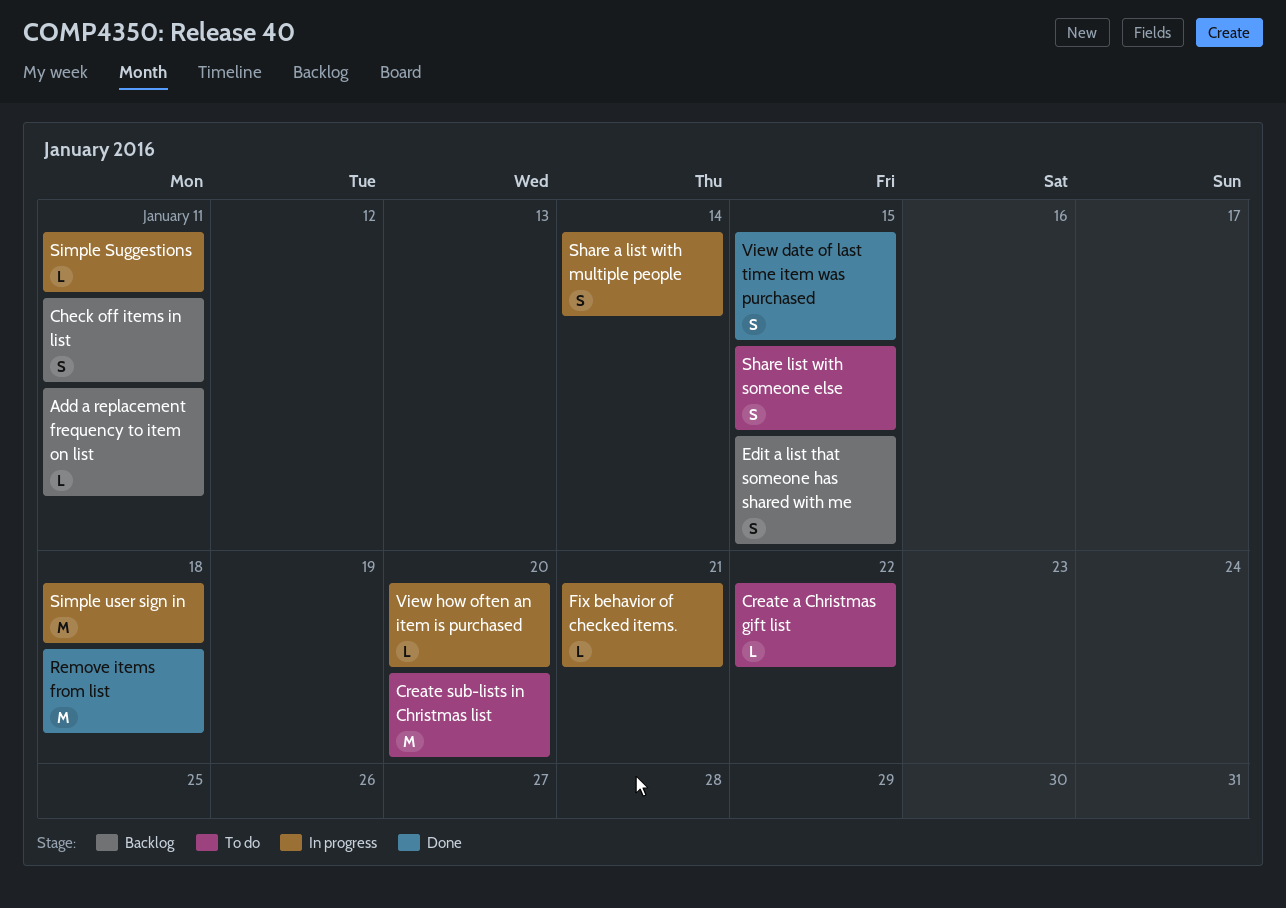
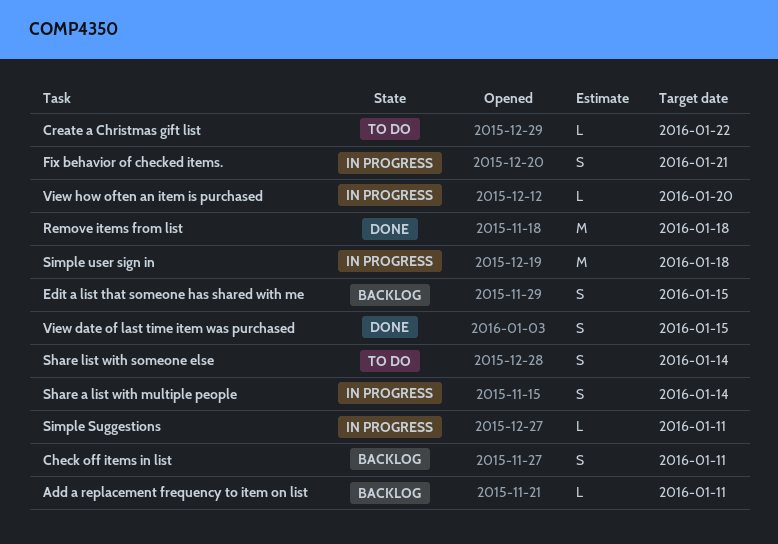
Create sub-lists in Christmas list: present -> none
Fix behavior of checked items., estimate: L -> S
Share list with someone else, due: Jan 15 -> Jan 14

